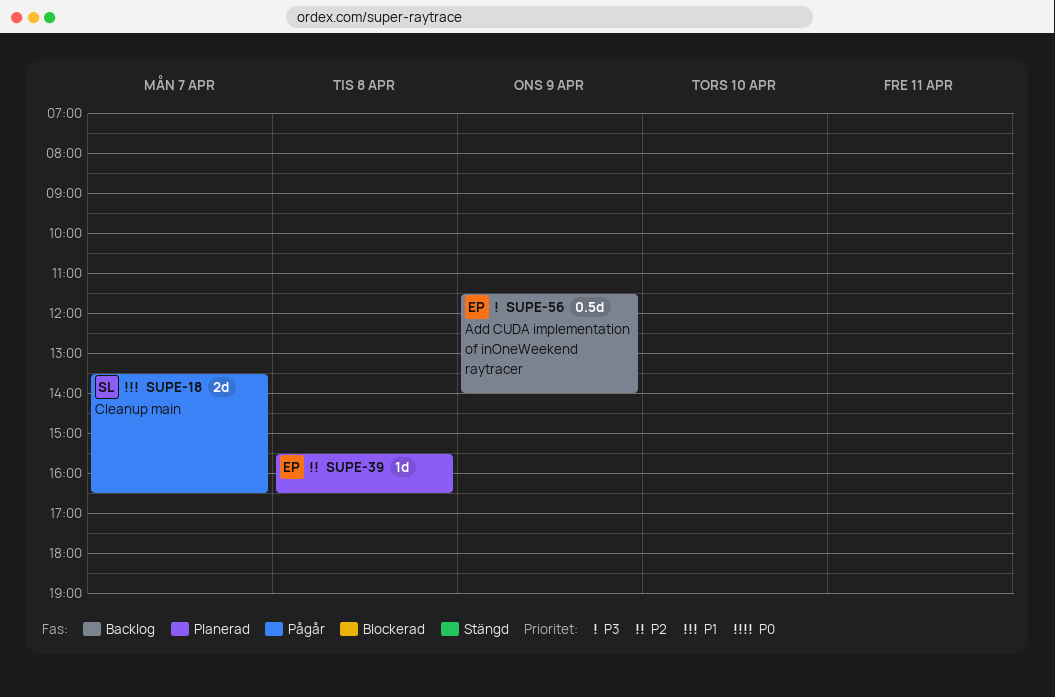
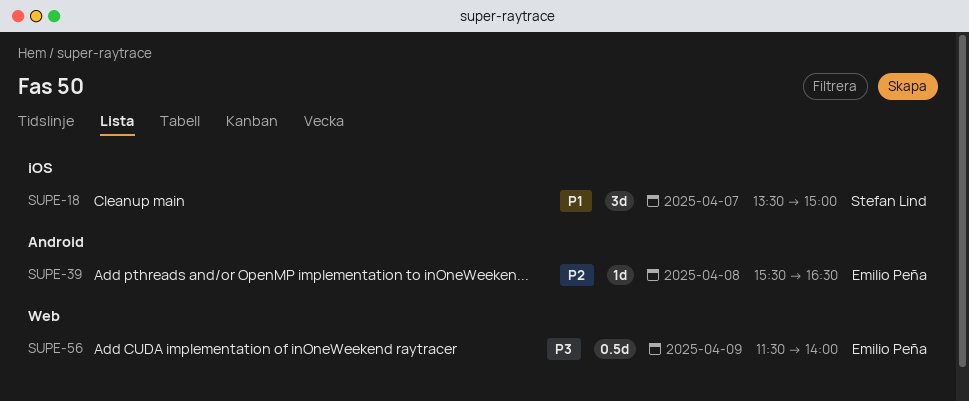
SUPE-18, estimate: 2d -> 3d
SUPE-18, ends: 16:30 -> 15:00

